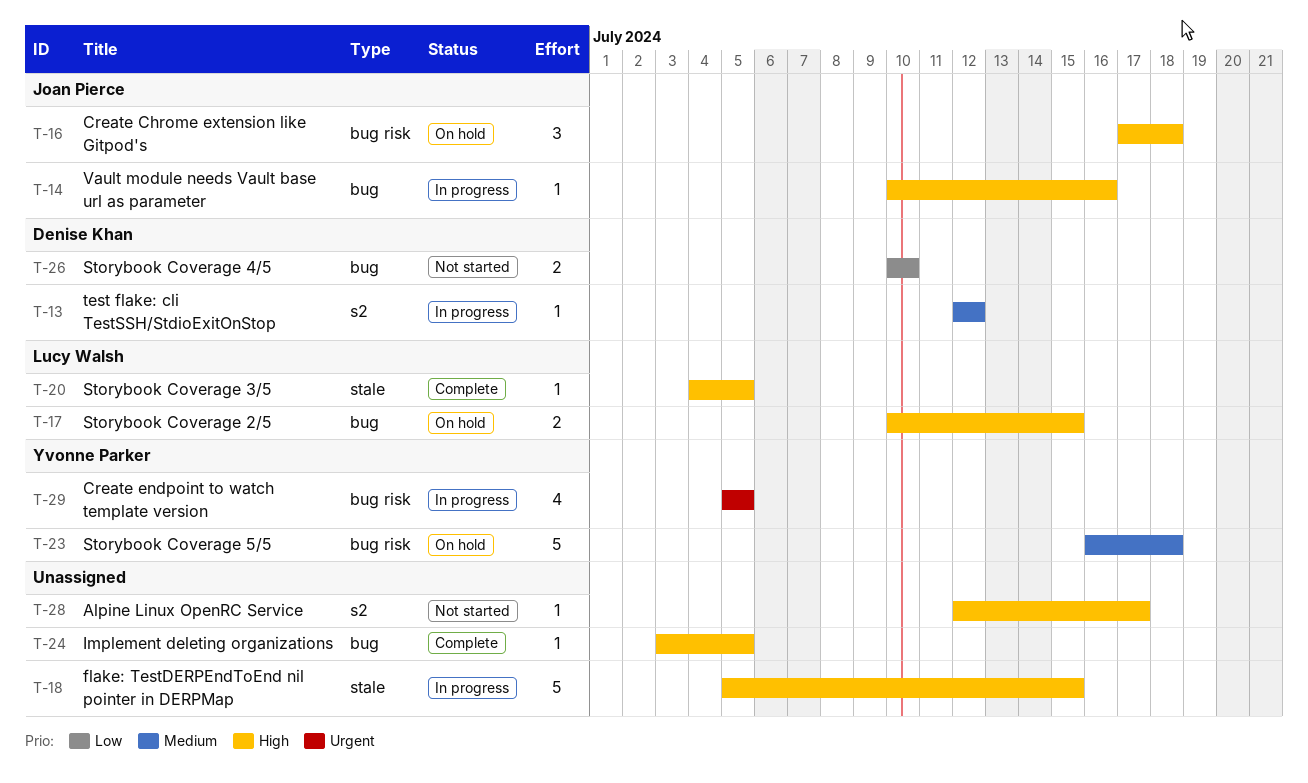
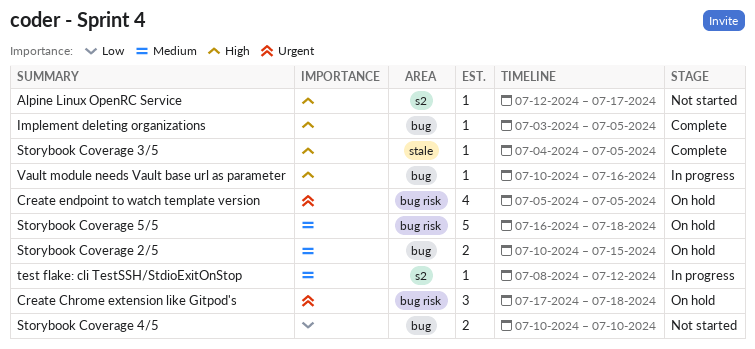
Create Chrome extension like Gitpod's, priority: High -> Urgent
Create endpoint to watch template version, status: In progress -> On hold
flake: TestDERPEndToEnd nil pointer in DERPMap: present -> none
Storybook Coverage 2/5, priority: High -> Medium
test flake: cli TestSSH/StdioExitOnStop, start: Jul 12 -> Jul 8

